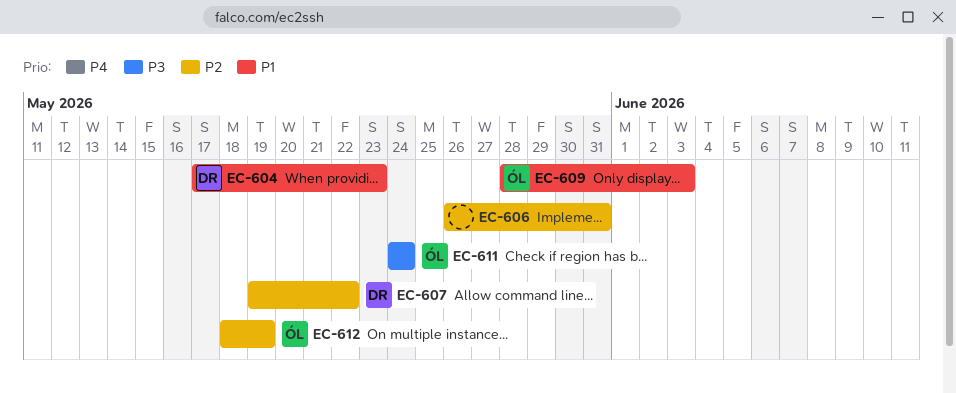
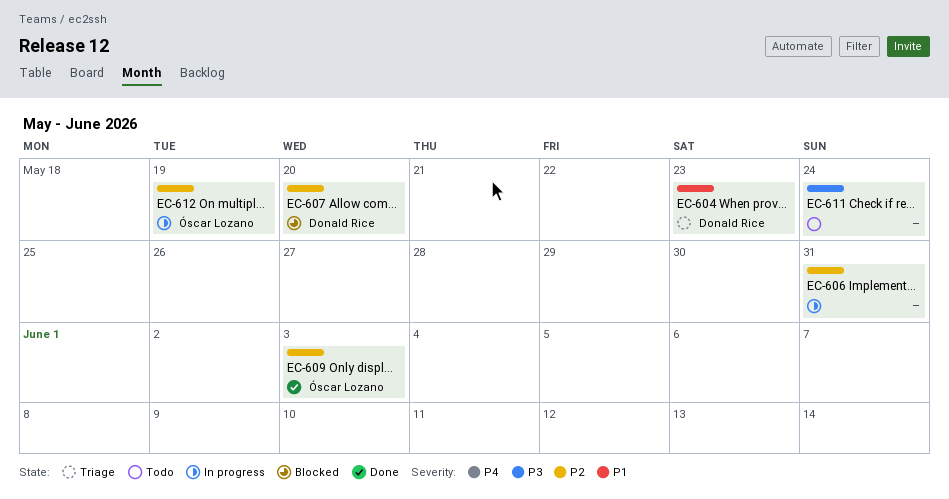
EC-607, due: May 22 -> May 20
EC-609, priority: P1 -> P2
EC-611, owner: Óscar Lozano -> none

